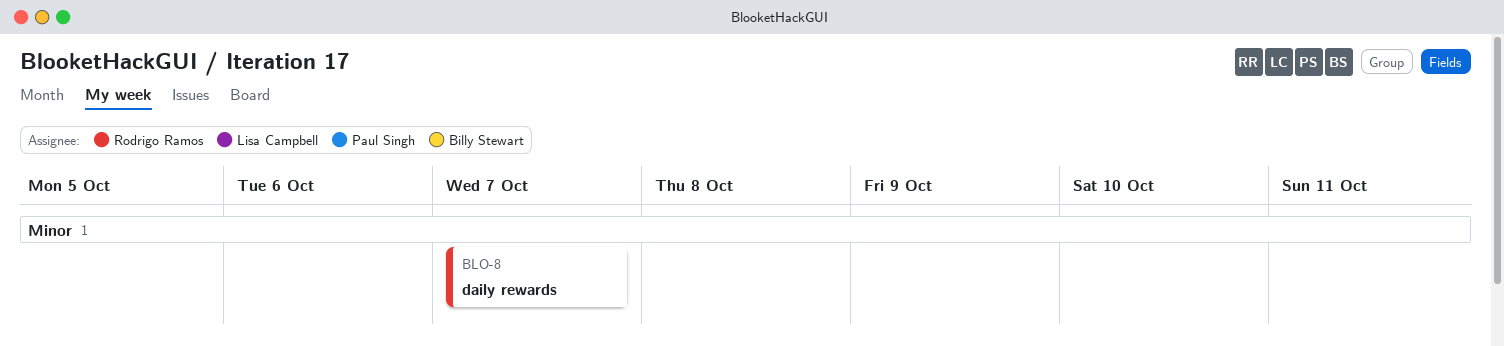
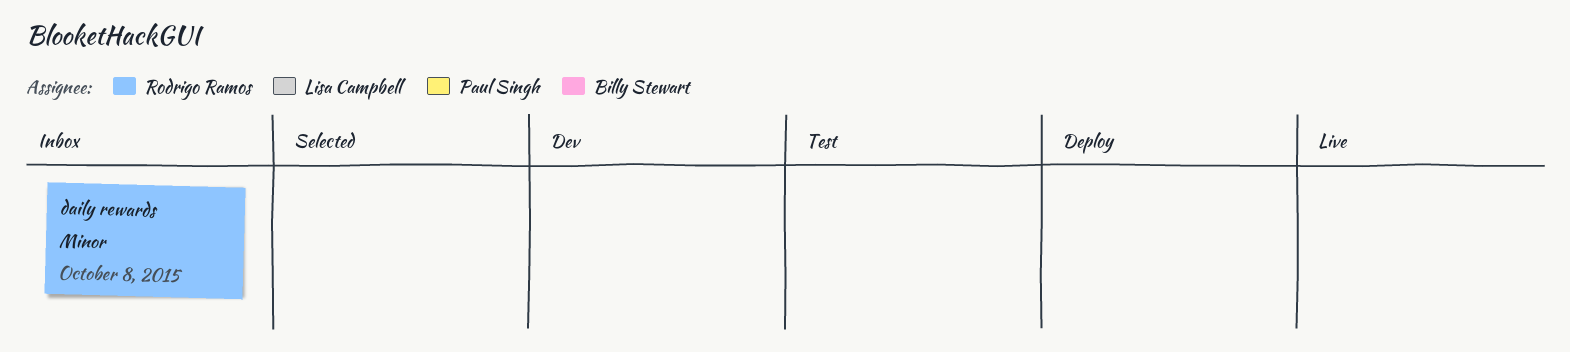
daily rewards, due: Oct 7 -> Oct 8

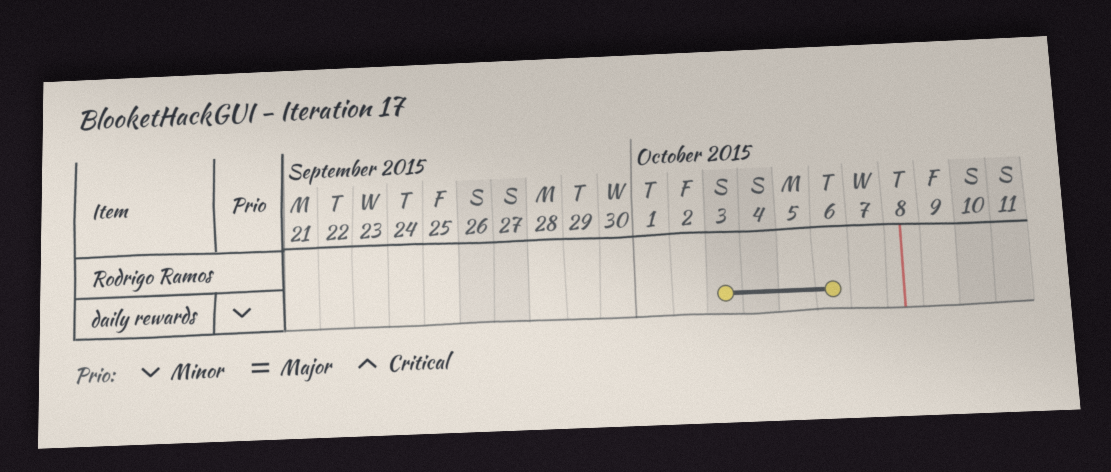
daily rewards, due: Oct 8 -> Oct 6

